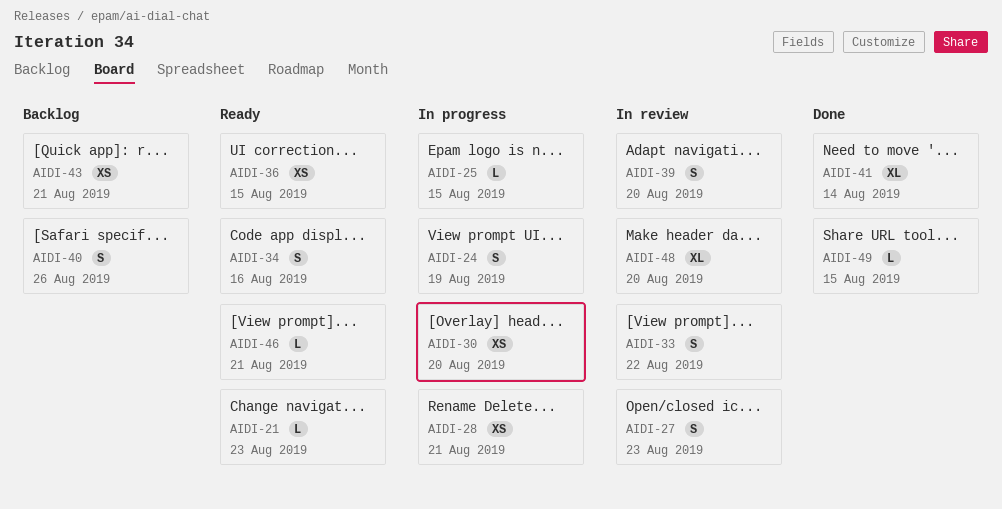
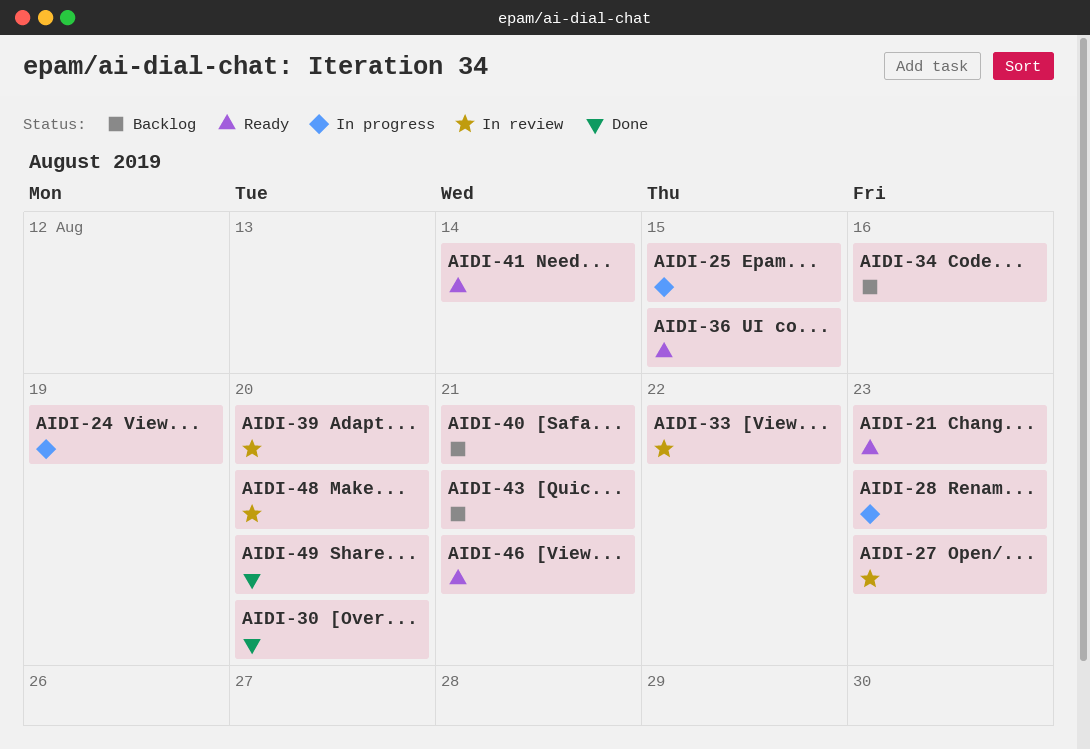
AIDI-28, due: Aug 21 -> Aug 23
AIDI-30, status: In progress -> Done
AIDI-34, status: Ready -> Backlog
AIDI-40, due: Aug 26 -> Aug 21
AIDI-41, status: Done -> Ready
AIDI-49, due: Aug 15 -> Aug 20

